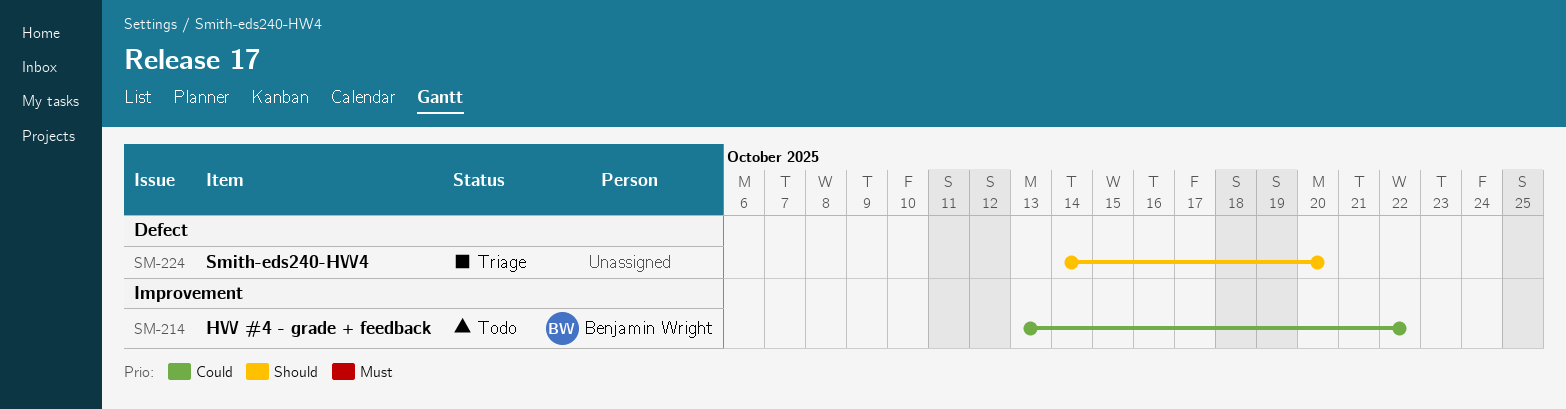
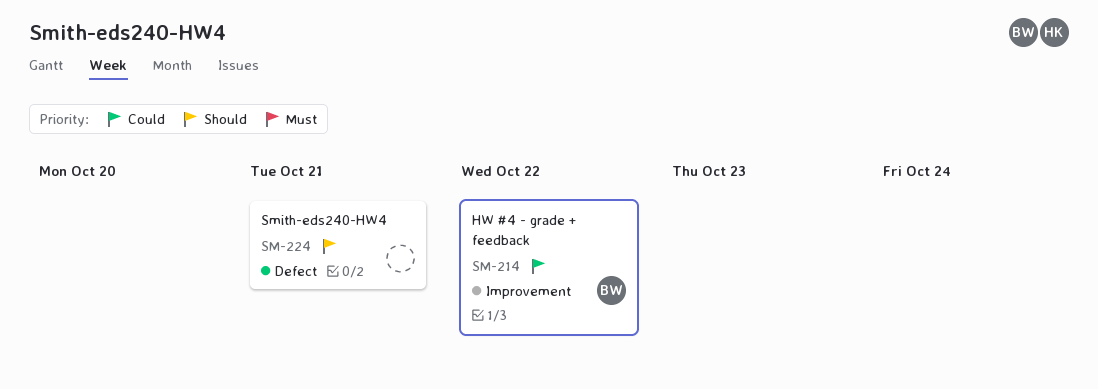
SM-224, due: Oct 20 -> Oct 21

